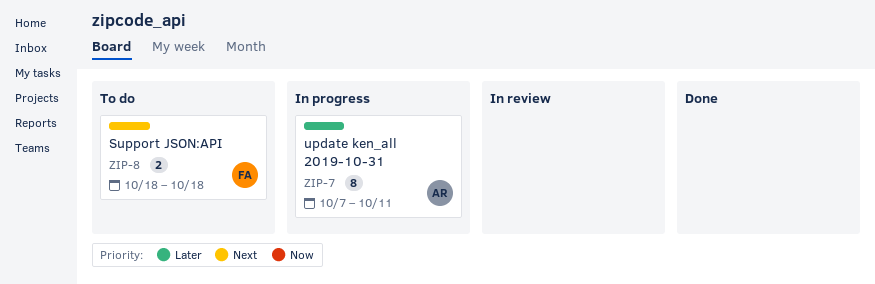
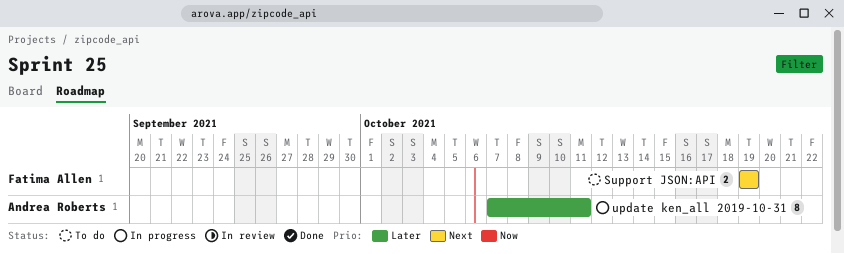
Support JSON:API, start: Oct 18 -> Oct 19
Support JSON:API, due: Oct 18 -> Oct 19

